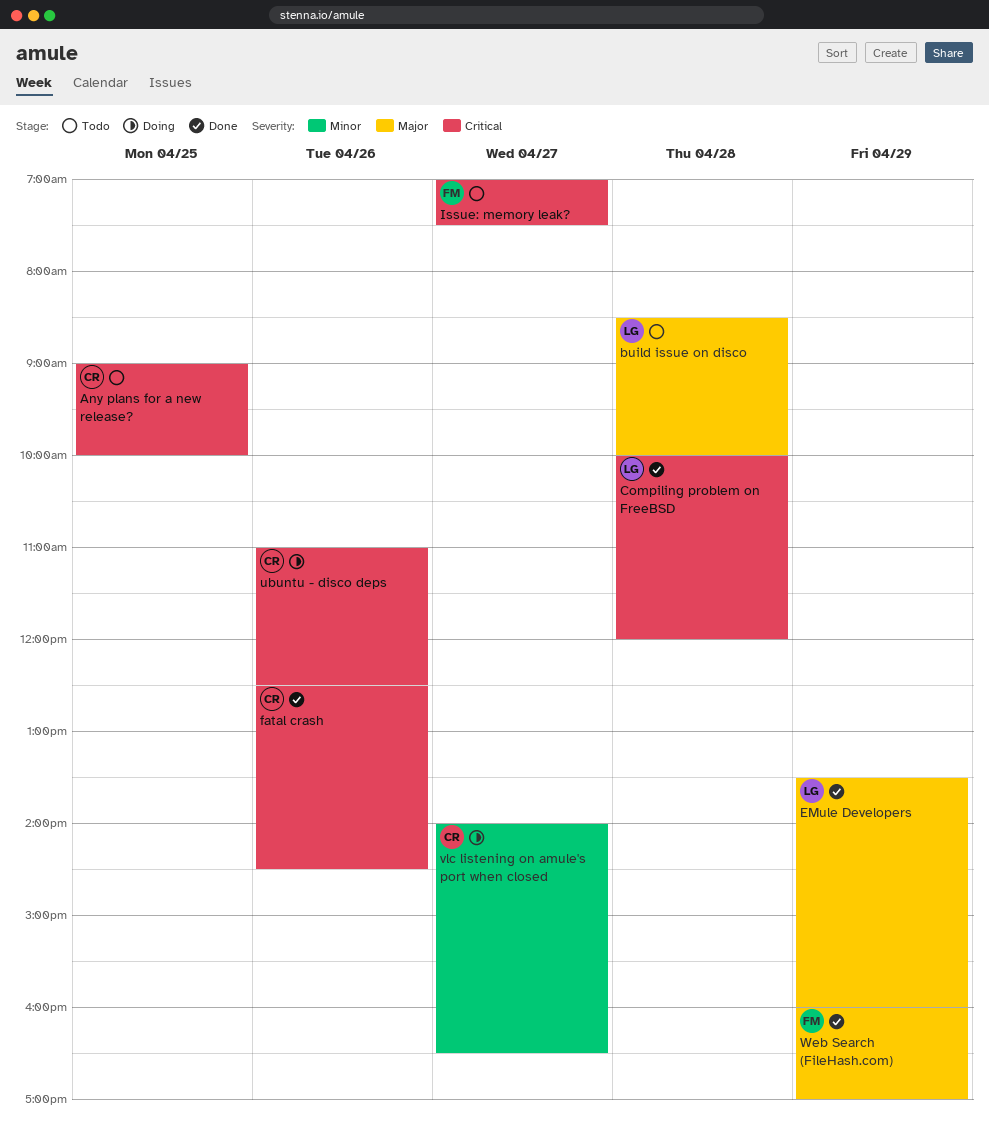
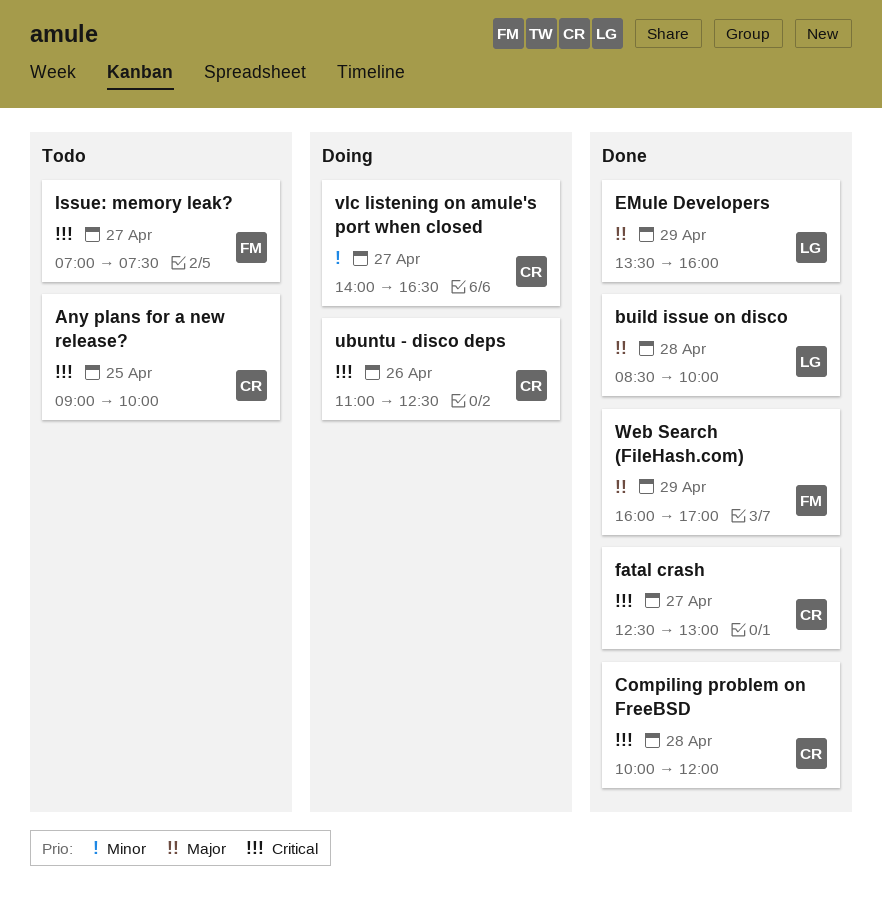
build issue on disco, status: Todo -> Done
Compiling problem on FreeBSD, owner: LG -> CR
fatal crash, day: Apr 26 -> Apr 27
fatal crash, ends: 14:30 -> 13:00

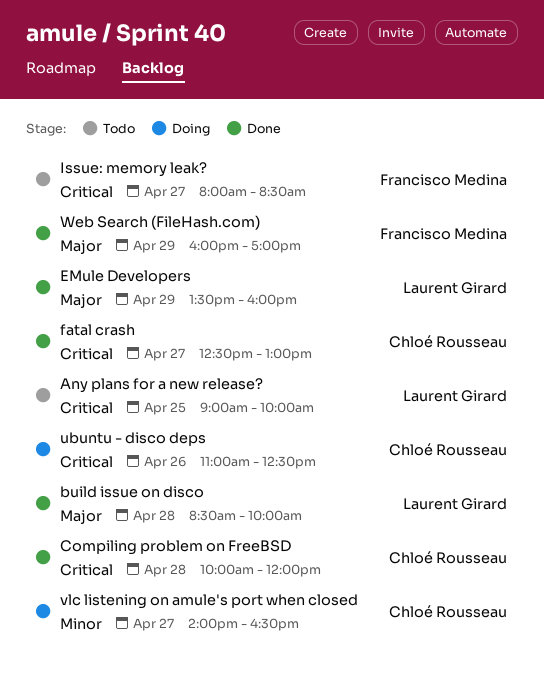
Any plans for a new release?, owner: Chloé Rousseau -> Laurent Girard
Issue: memory leak?, begins: 07:00 -> 08:00
Issue: memory leak?, ends: 07:30 -> 08:30

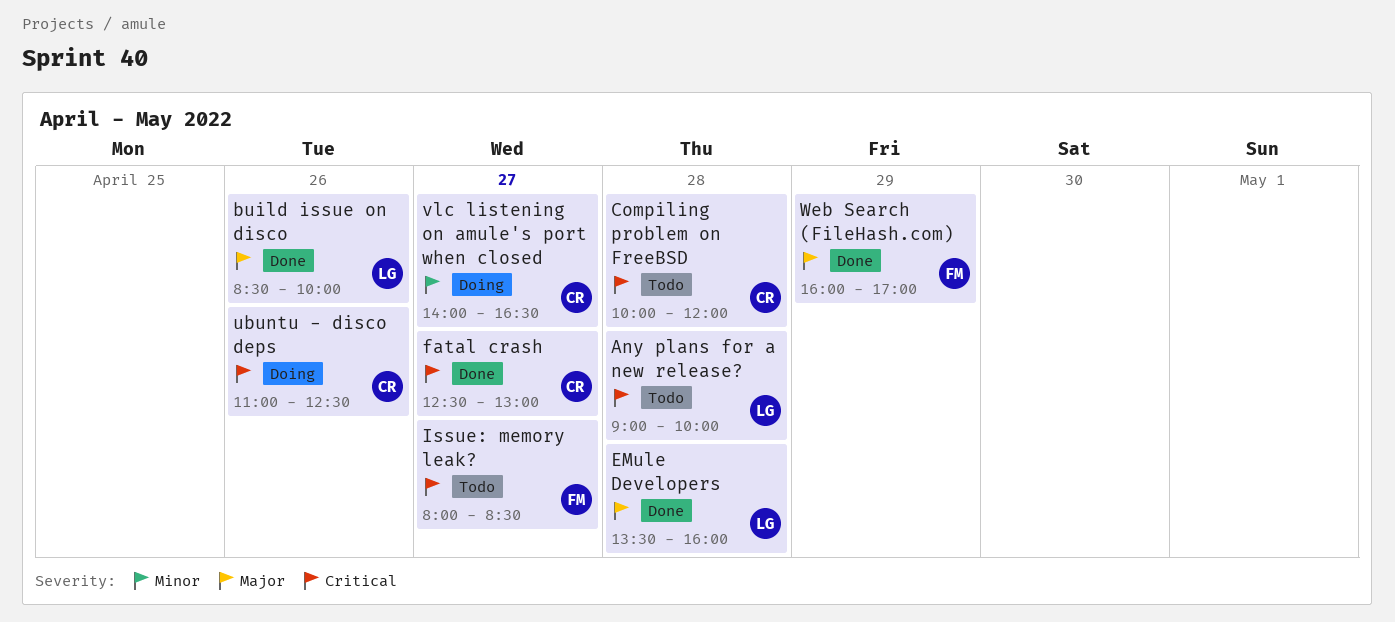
Any plans for a new release?, day: Apr 25 -> Apr 28
build issue on disco, day: Apr 28 -> Apr 26
Compiling problem on FreeBSD, status: Done -> Todo
EMule Developers, day: Apr 29 -> Apr 28

